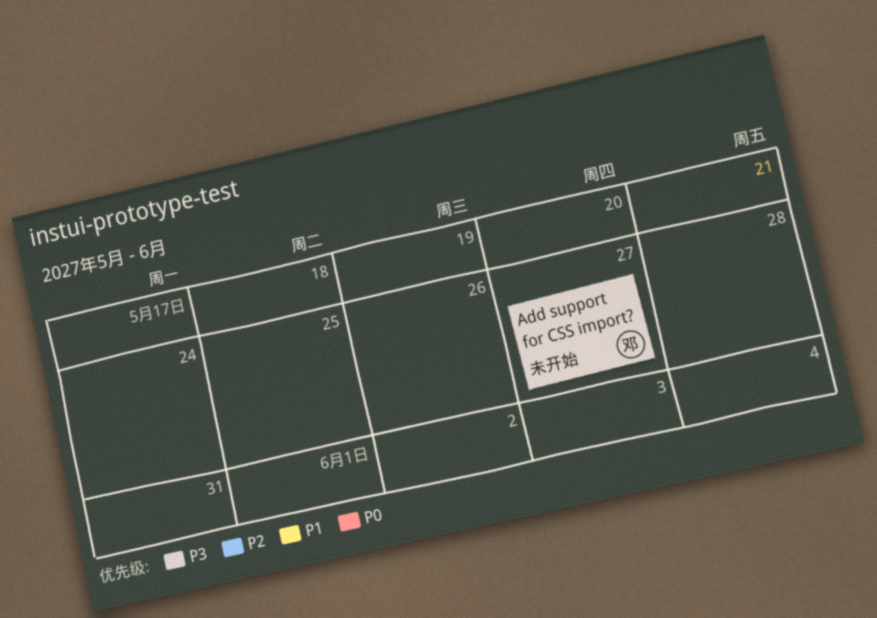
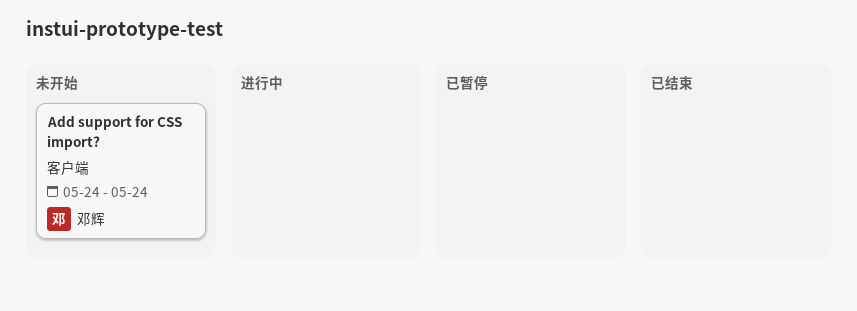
Add support for CSS import?, due: May 27 -> May 24

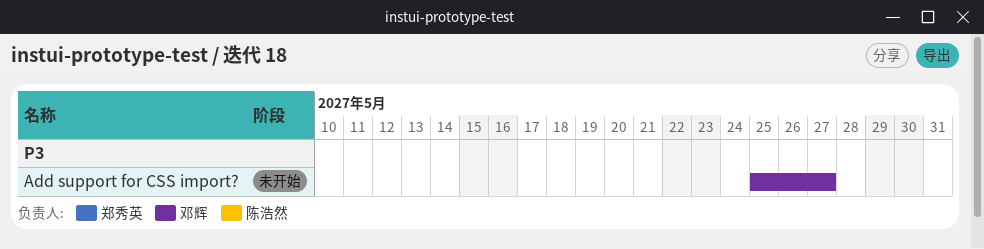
Add support for CSS import?, start: May 24 -> May 25
Add support for CSS import?, due: May 24 -> May 27

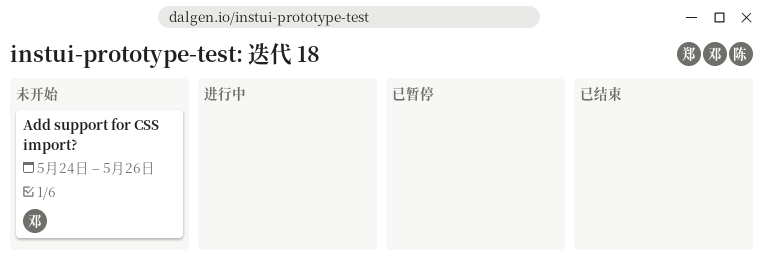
Add support for CSS import?, start: May 25 -> May 24
Add support for CSS import?, due: May 27 -> May 26

